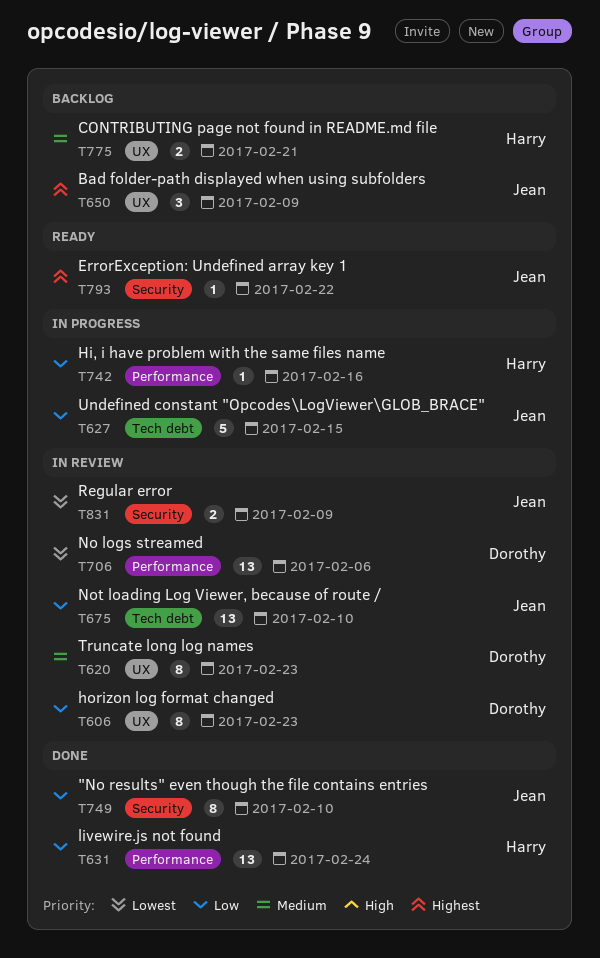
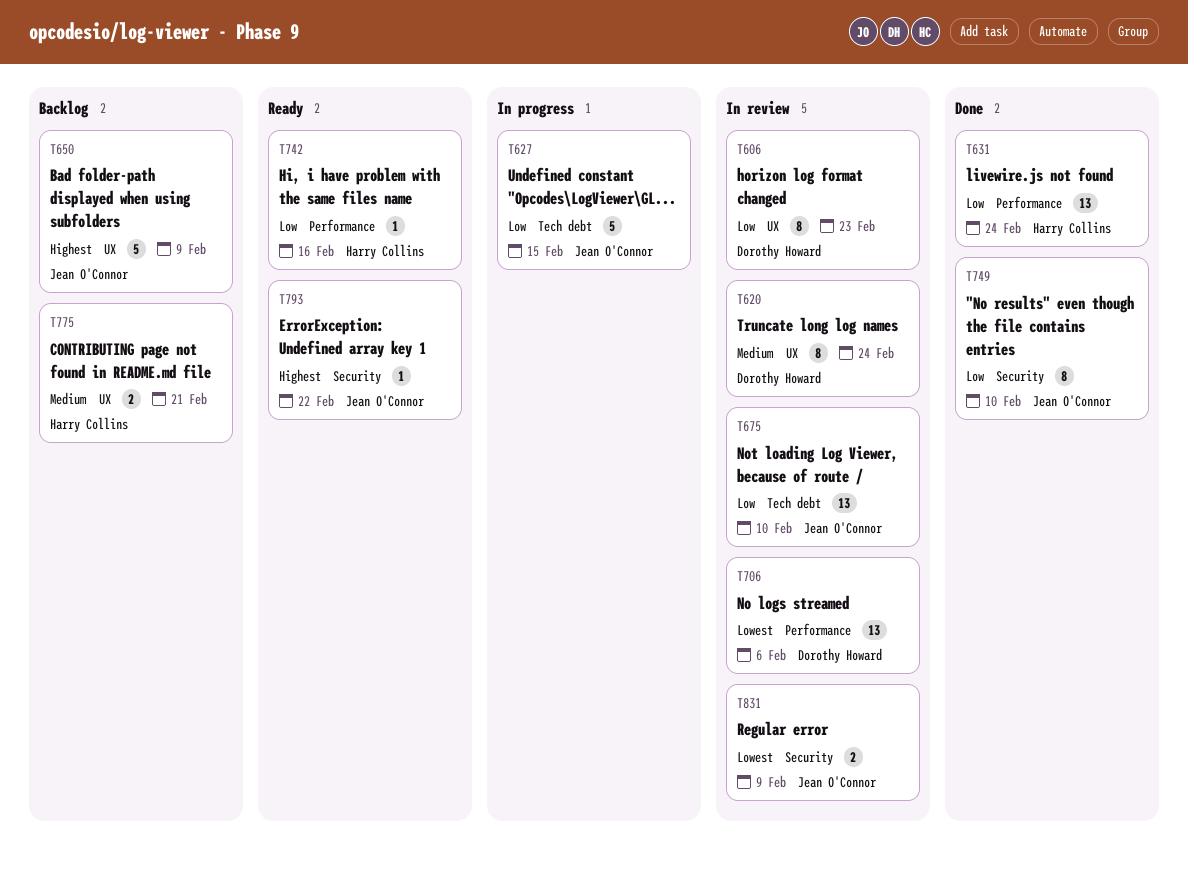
T620, due: Feb 23 -> Feb 24
T650, estimate: 3 -> 5
T742, status: In progress -> Ready

